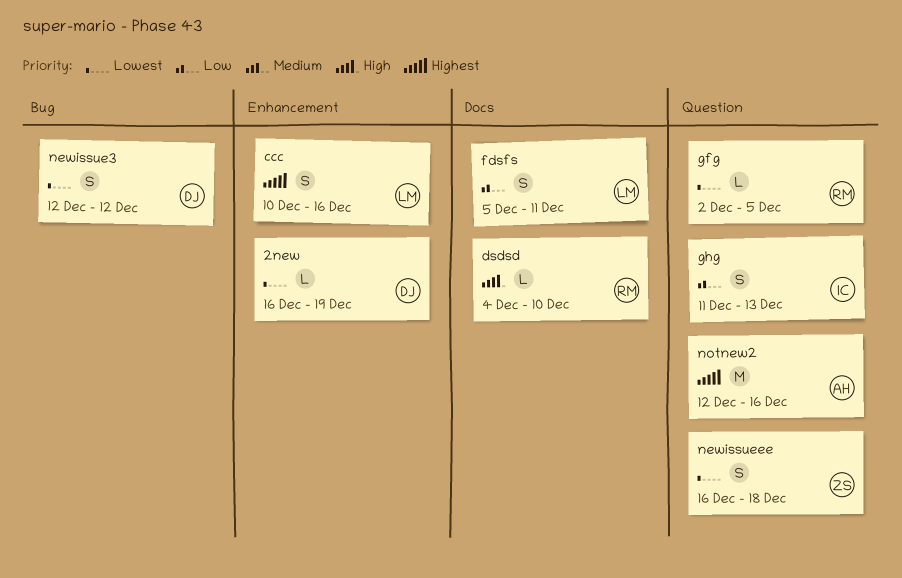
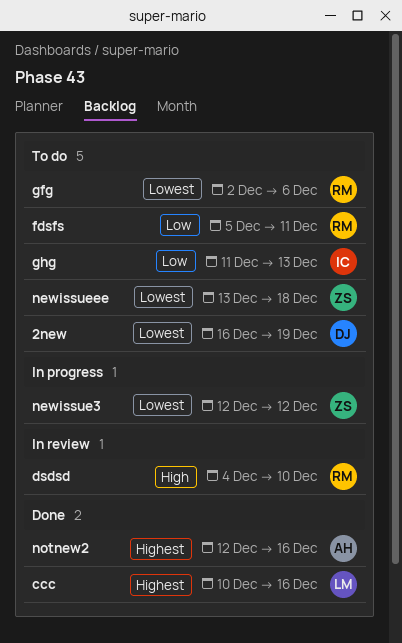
fdsfs, owner: LM -> RM
gfg, due: Dec 5 -> Dec 6
newissue3, owner: DJ -> ZS
newissueee, start: Dec 16 -> Dec 13

